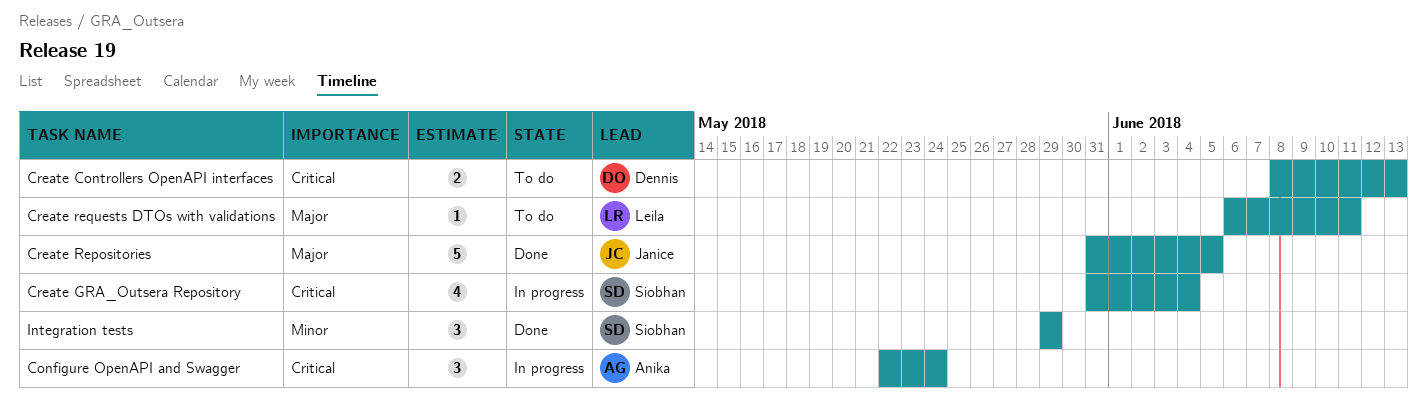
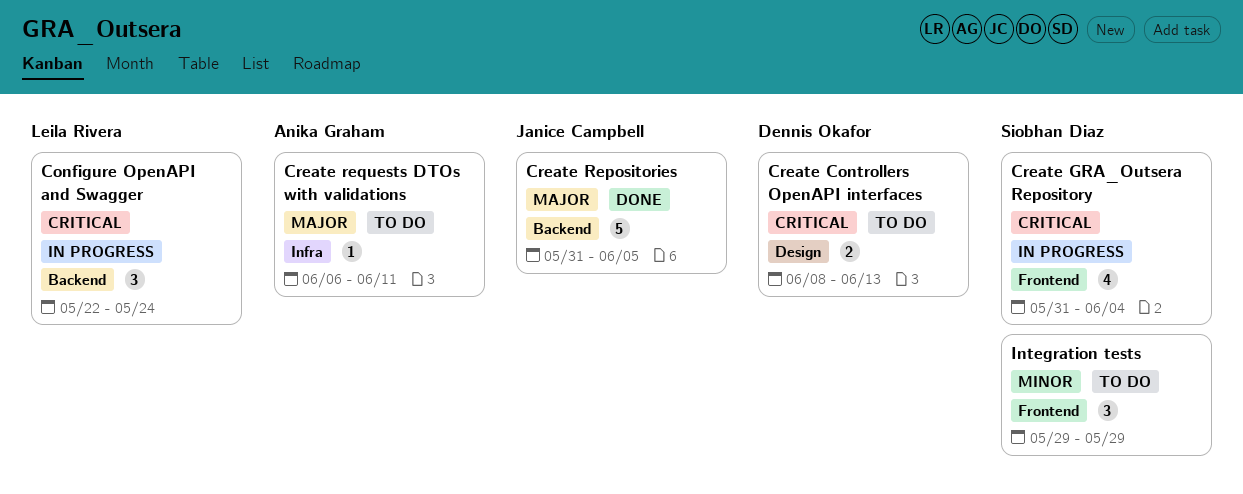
Configure OpenAPI and Swagger, owner: Anika Graham -> Leila Rivera
Create requests DTOs with validations, owner: Leila Rivera -> Anika Graham
Integration tests, status: Done -> To do

